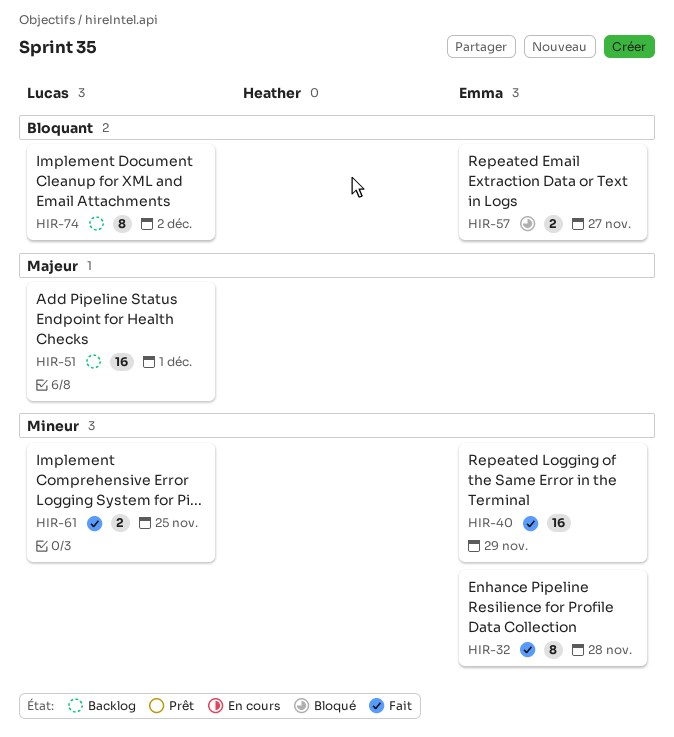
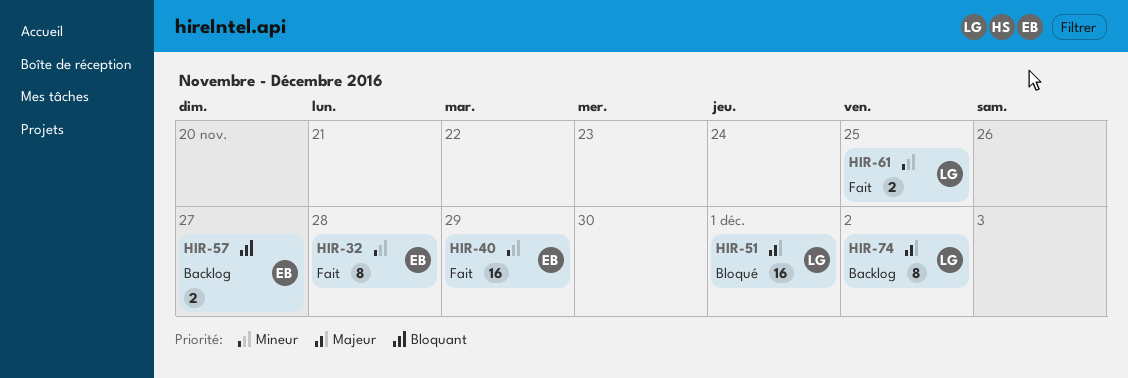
HIR-51, status: Backlog -> Bloqué
HIR-57, status: Bloqué -> Backlog
HIR-74, priority: Bloquant -> Majeur

